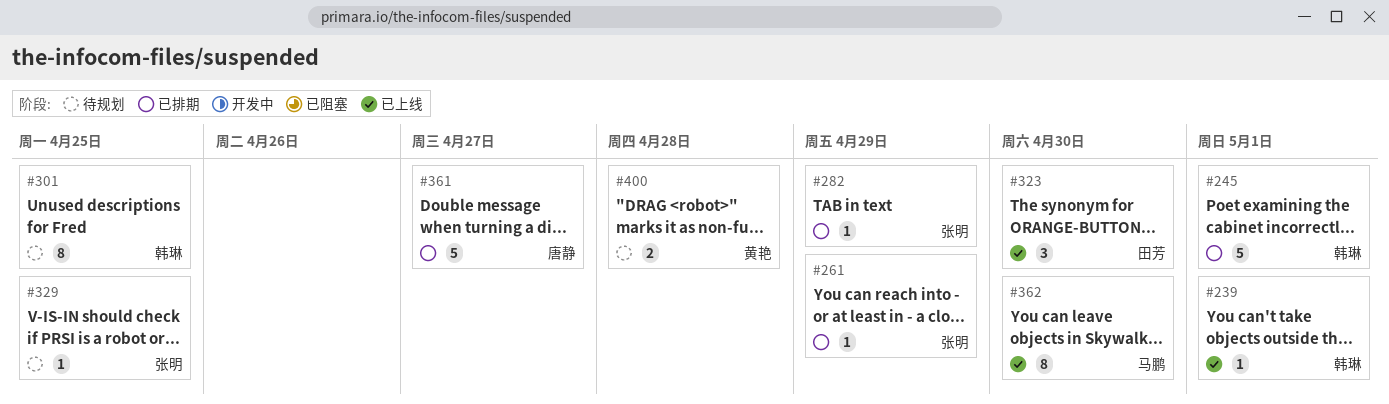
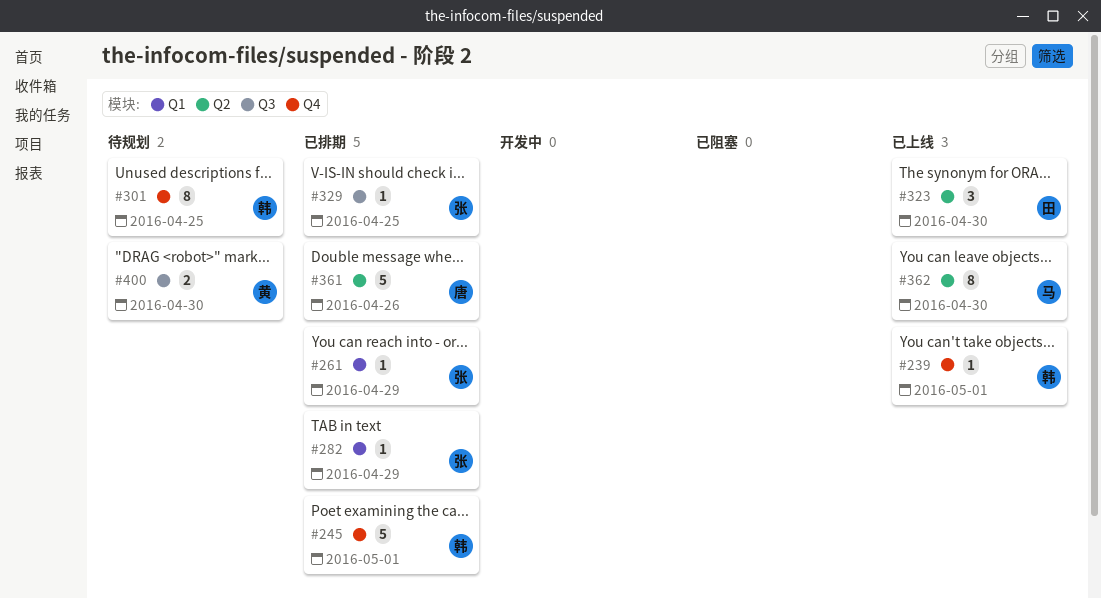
#329, status: 待规划 -> 已排期
#361, due: Apr 27 -> Apr 26
#400, due: Apr 28 -> Apr 30

